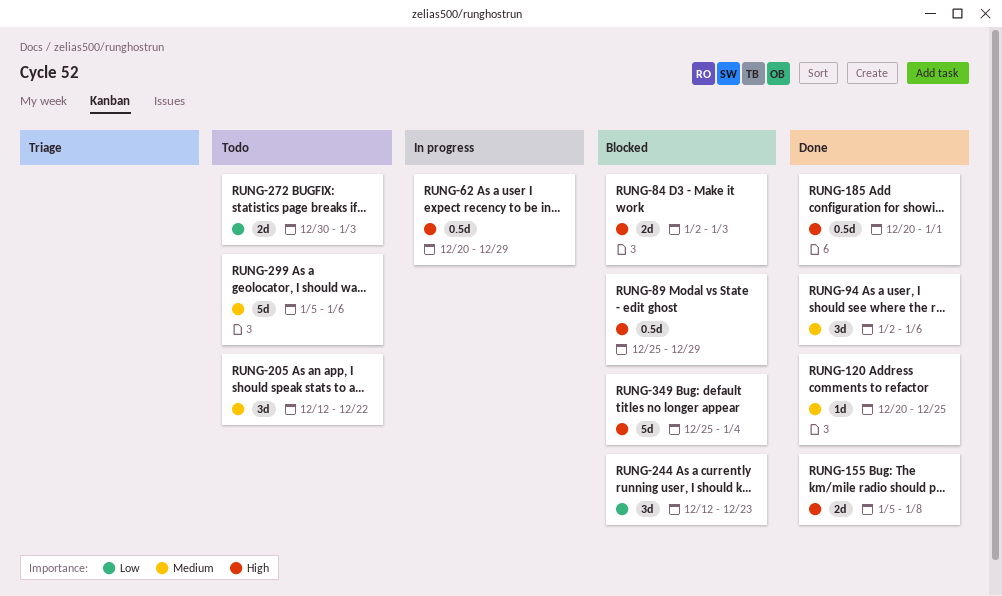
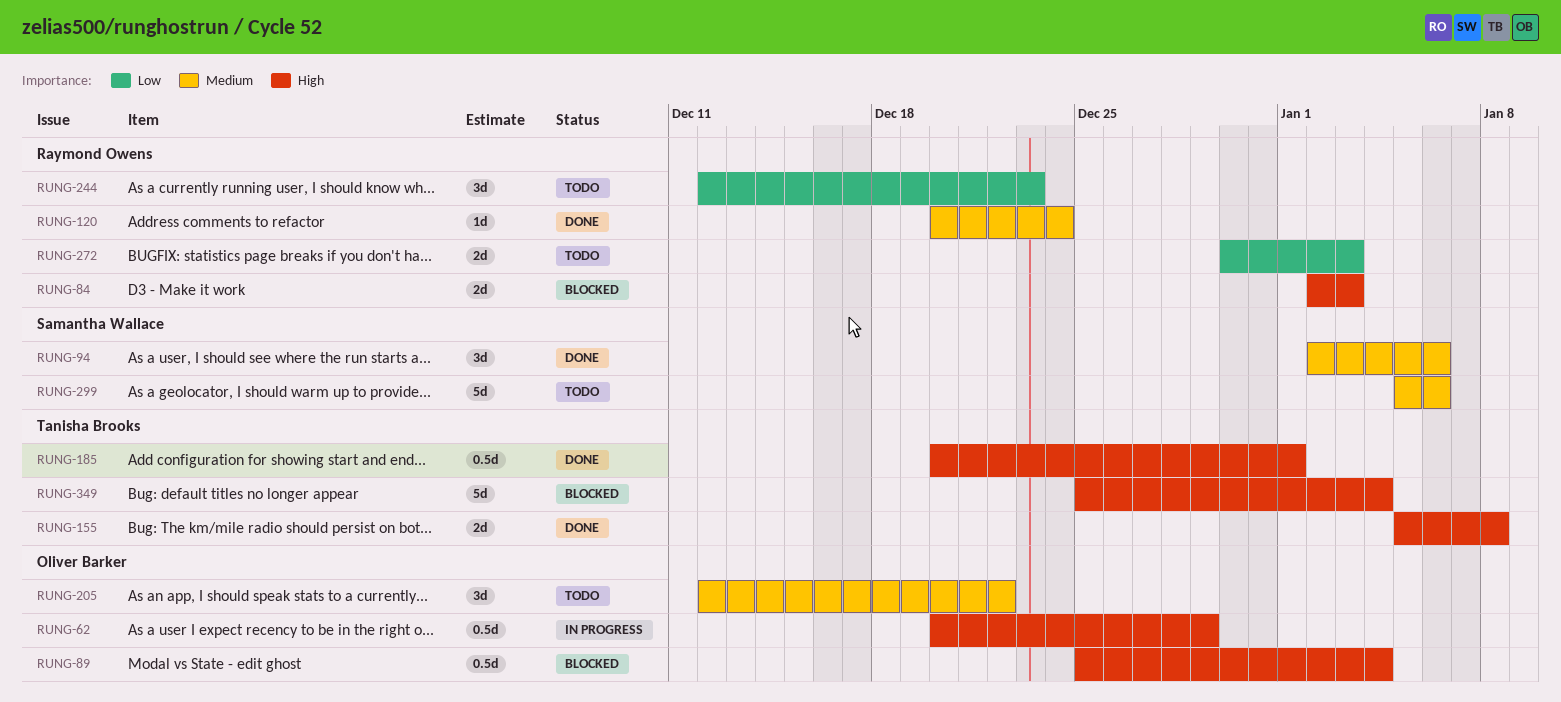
RUNG-89, due: Dec 29 -> Jan 4
RUNG-120, due: Dec 25 -> Dec 24
RUNG-244, status: Blocked -> Todo

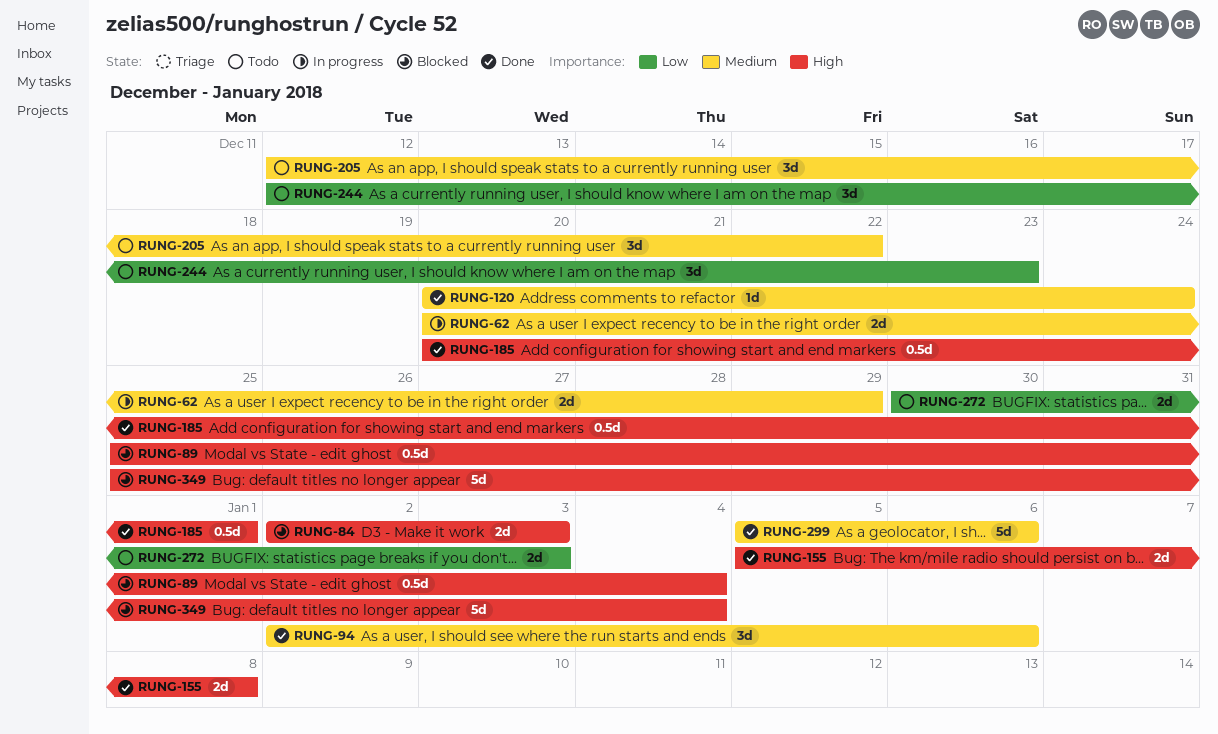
RUNG-62, priority: High -> Medium
RUNG-62, estimate: 0.5d -> 2d
RUNG-299, status: Todo -> Done

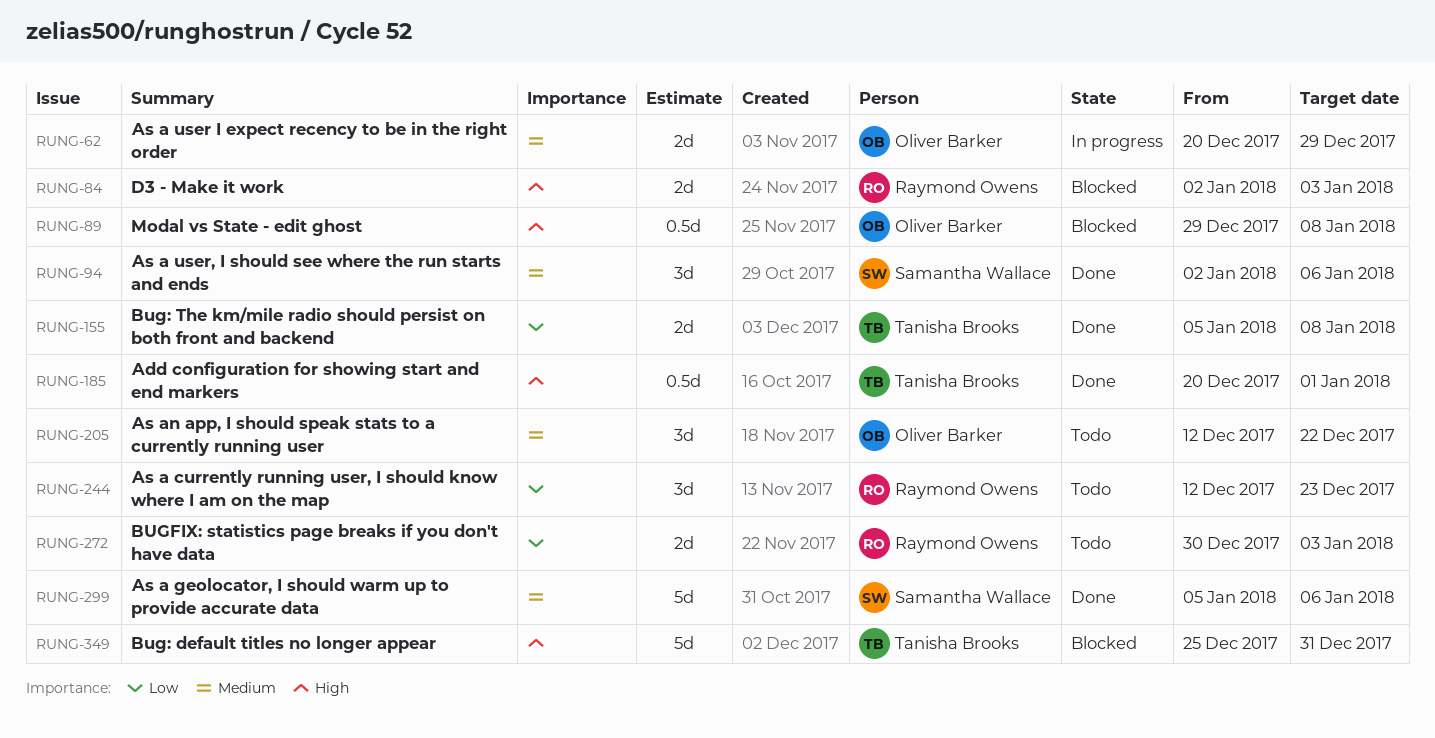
RUNG-89, start: Dec 25 -> Dec 29
RUNG-89, due: Jan 4 -> Jan 8
RUNG-120: present -> none
RUNG-155, priority: High -> Low
RUNG-349, due: Jan 4 -> Dec 31

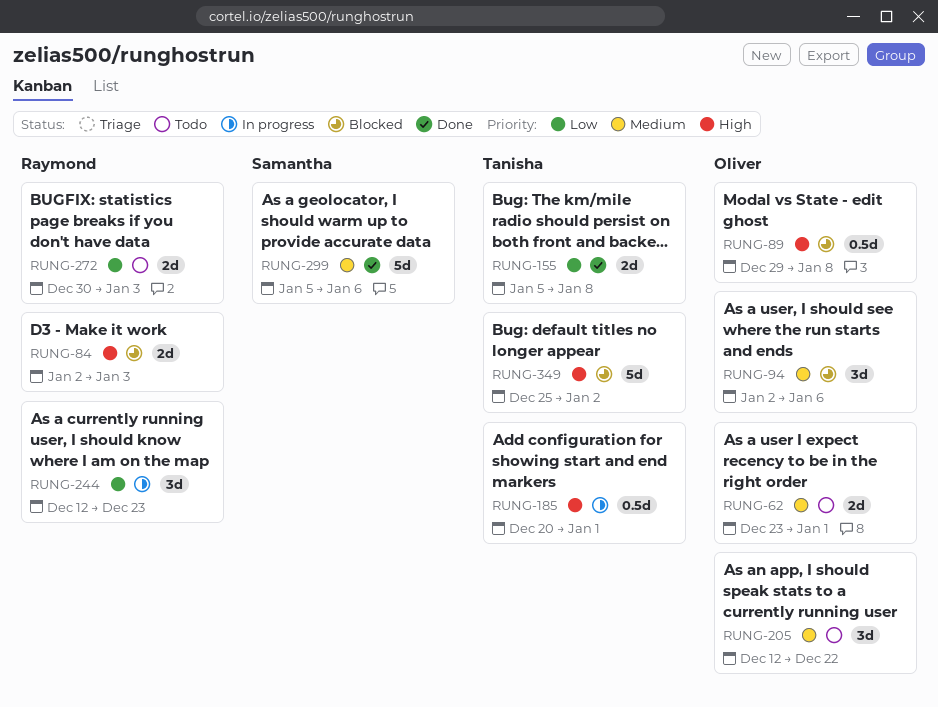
RUNG-62, status: In progress -> Todo
RUNG-62, start: Dec 20 -> Dec 23
RUNG-62, due: Dec 29 -> Jan 1
RUNG-94, status: Done -> Blocked
RUNG-94, owner: Samantha Wallace -> Oliver Barker
RUNG-185, status: Done -> In progress
RUNG-244, status: Todo -> In progress
RUNG-349, due: Dec 31 -> Jan 2

